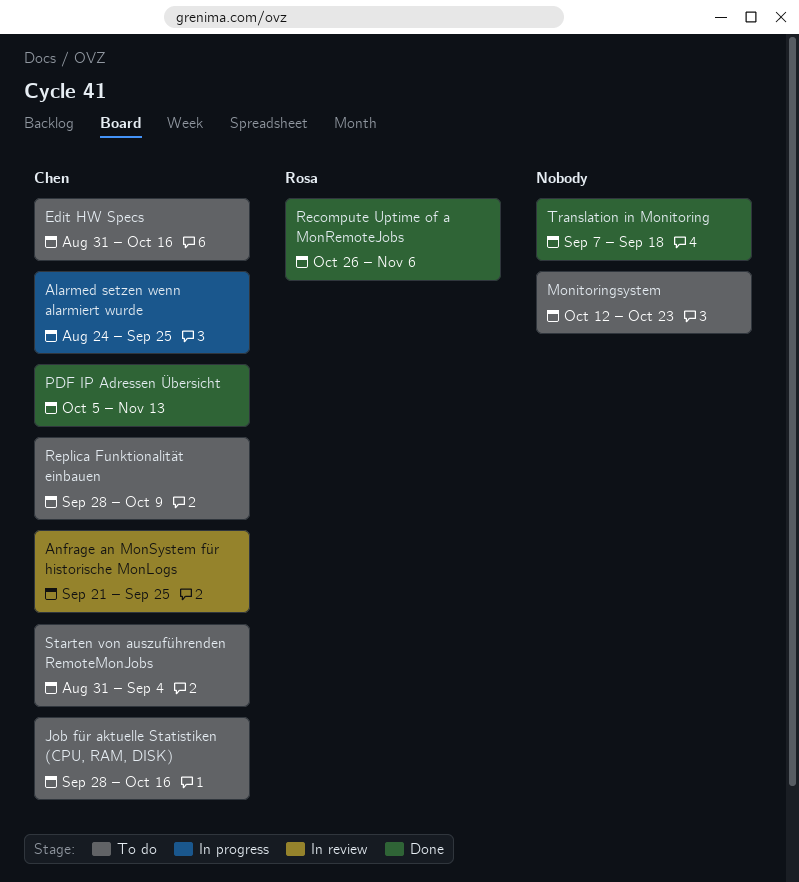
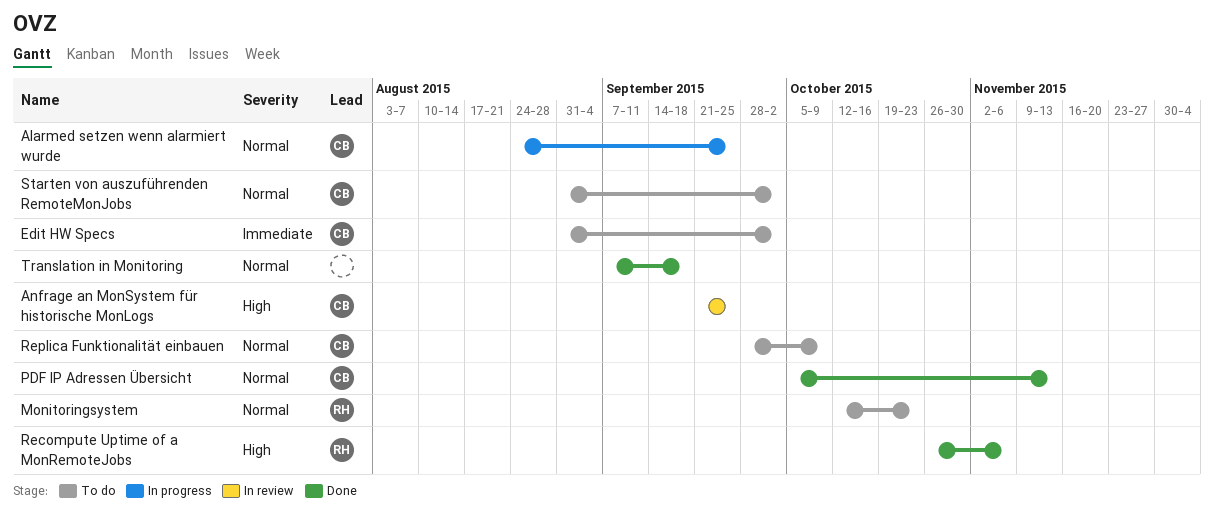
Edit HW Specs, due: Oct 16 -> Oct 2
Job für aktuelle Statistiken (CPU, RAM, DISK): present -> none
Monitoringsystem, owner: none -> Rosa
Starten von auszuführenden RemoteMonJobs, due: Sep 4 -> Oct 2

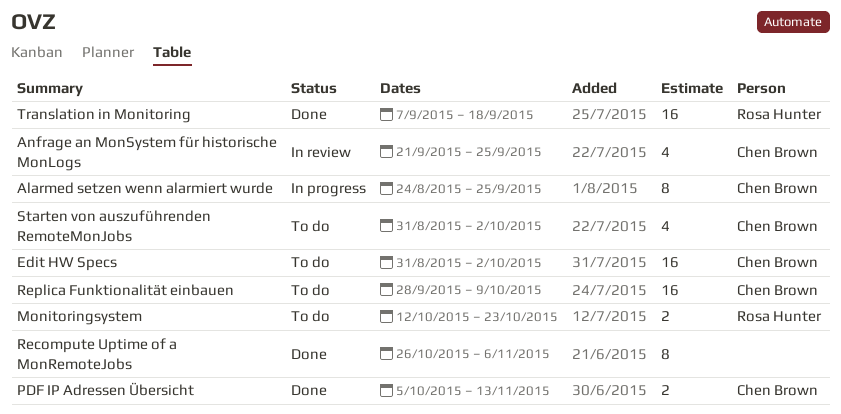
Recompute Uptime of a MonRemoteJobs, owner: Rosa Hunter -> none
Translation in Monitoring, owner: none -> Rosa Hunter

